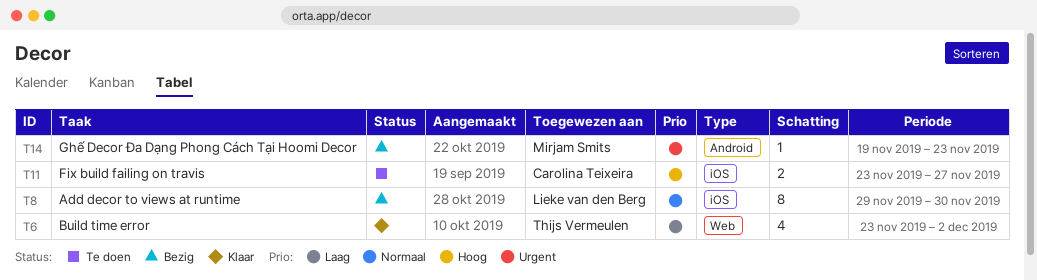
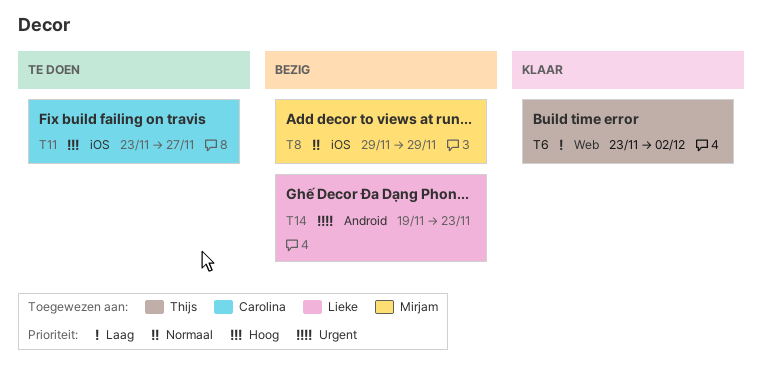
T8, owner: Lieke van den Berg -> Mirjam Smits
T8, due: Nov 30 -> Nov 29
T14, owner: Mirjam Smits -> Lieke van den Berg

